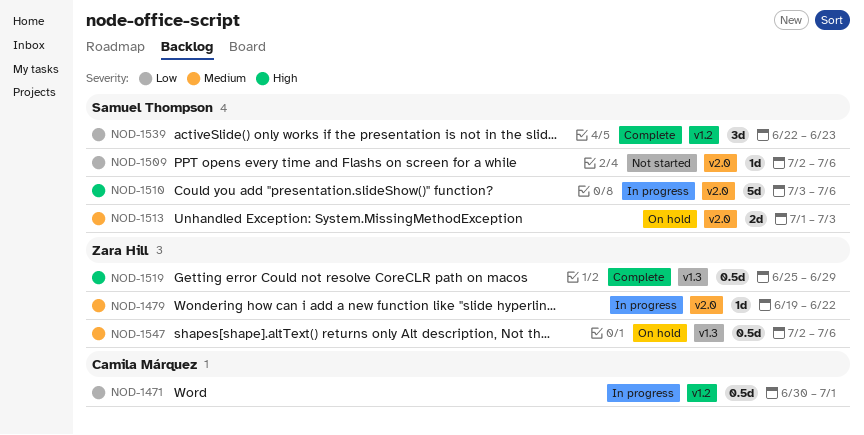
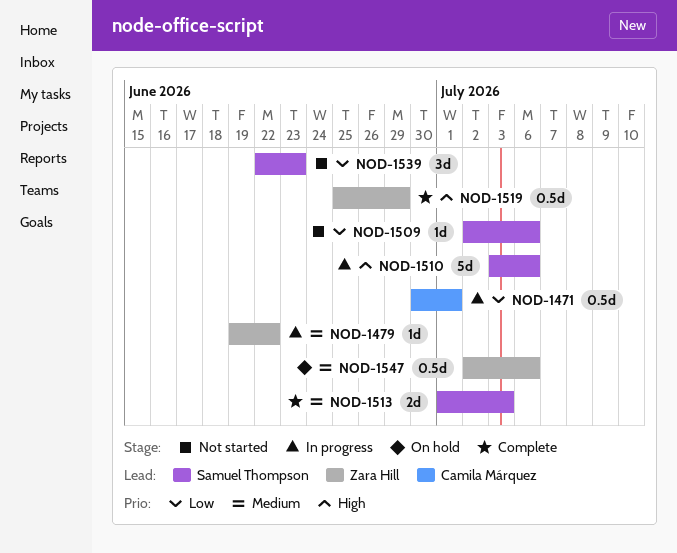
NOD-1513, status: On hold -> Complete
NOD-1539, status: Complete -> Not started

